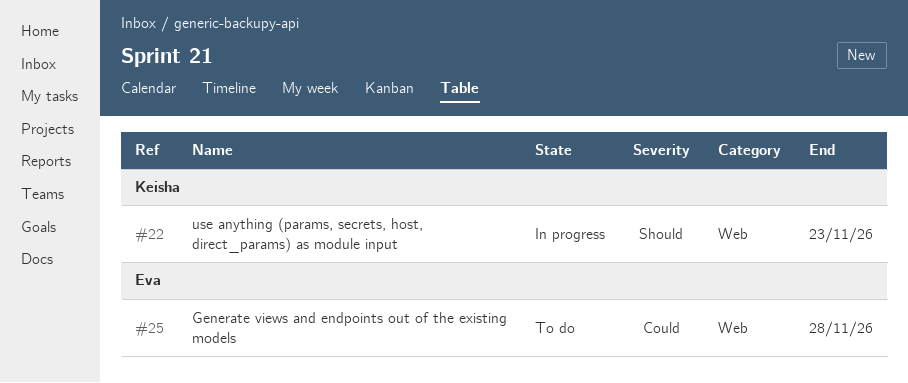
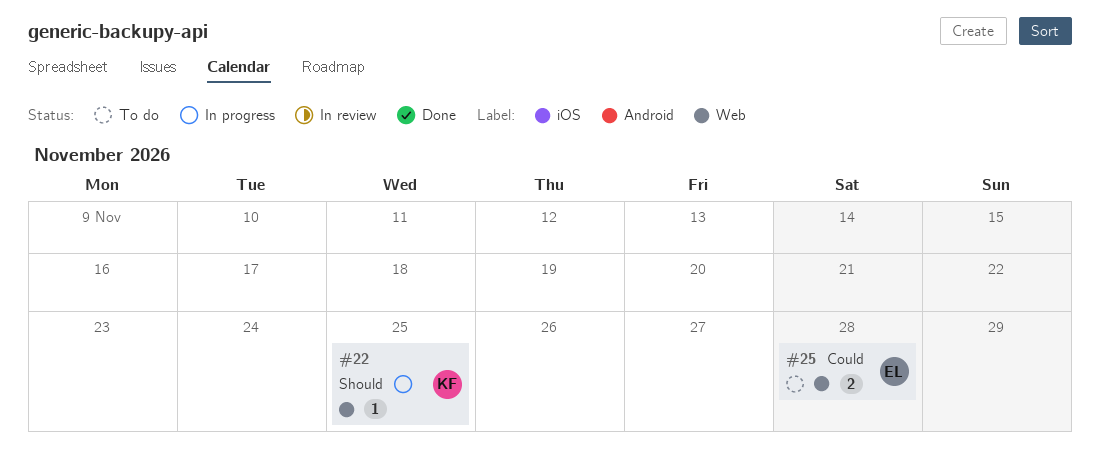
#22, due: Nov 23 -> Nov 25

